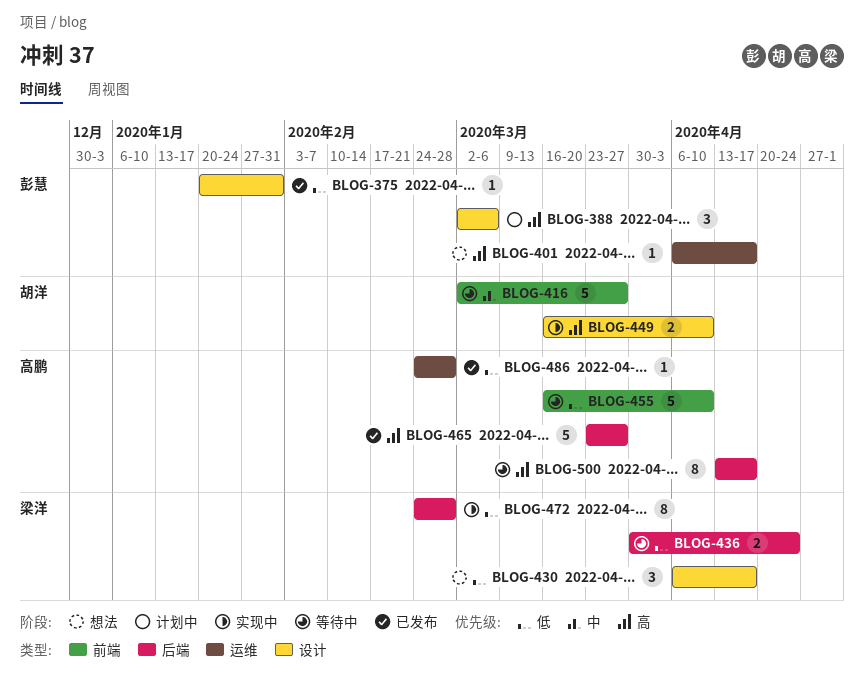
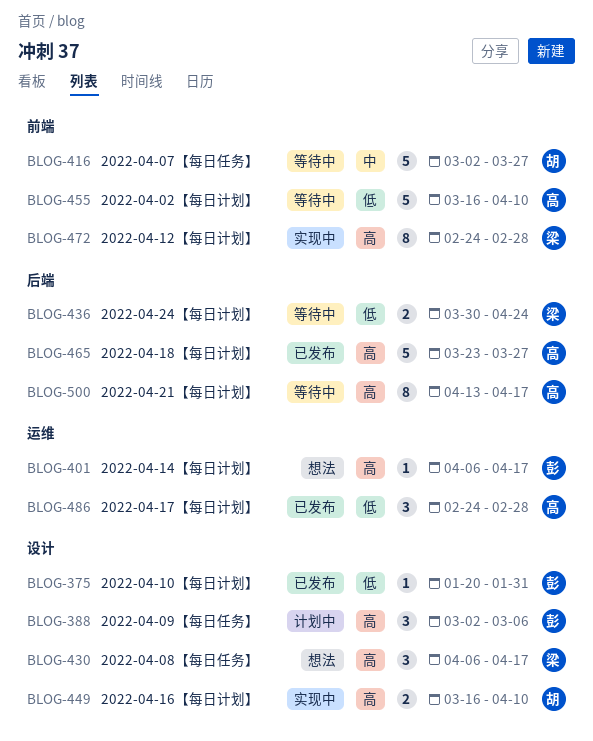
BLOG-430, priority: 低 -> 高
BLOG-472, priority: 低 -> 高
BLOG-472, label: 后端 -> 前端
BLOG-486, estimate: 1 -> 3

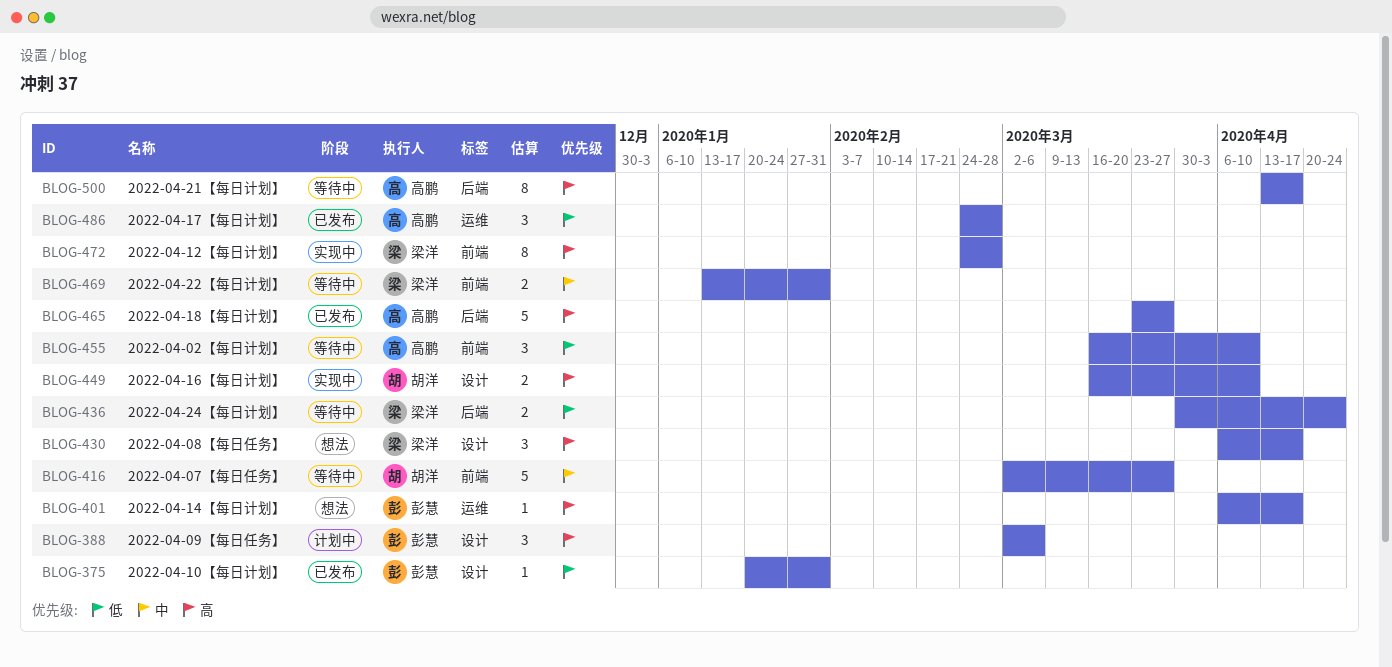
BLOG-455, estimate: 5 -> 3
BLOG-469: none -> present

